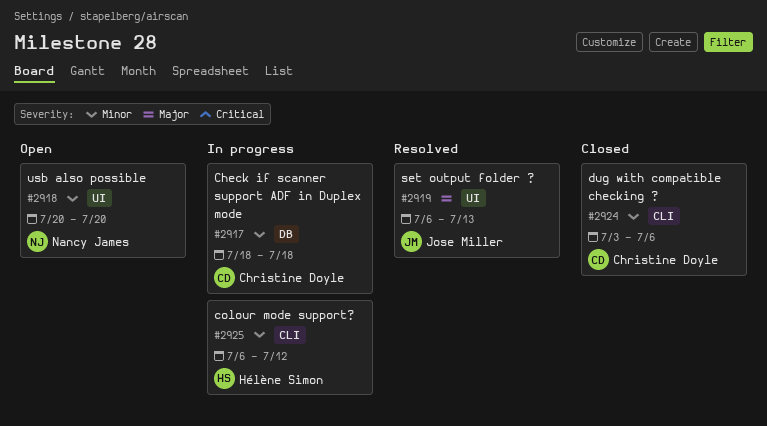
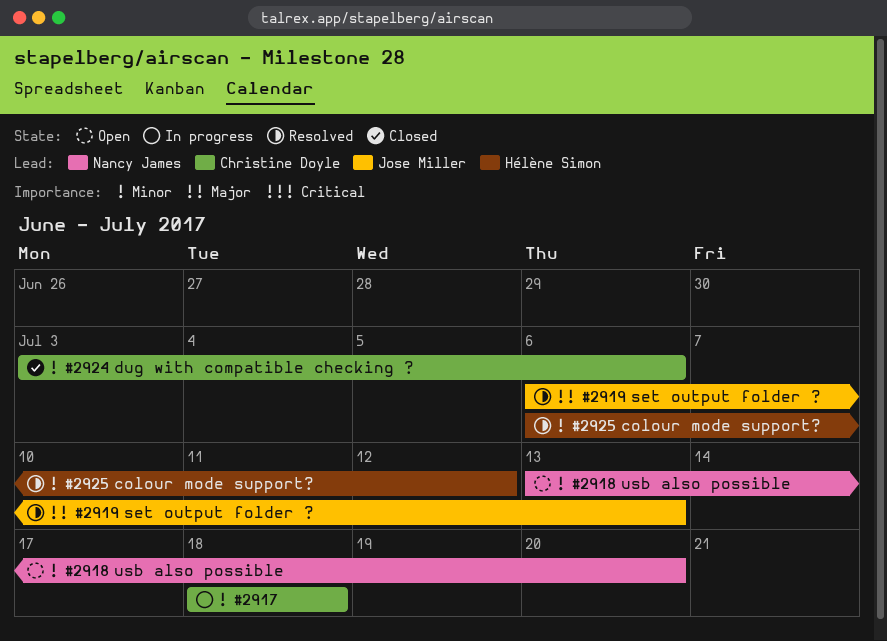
#2918, start: Jul 20 -> Jul 13
#2925, status: In progress -> Resolved

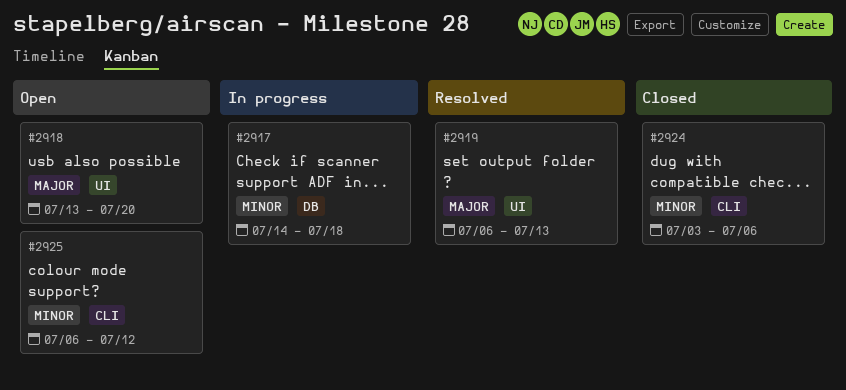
#2917, start: Jul 18 -> Jul 14
#2918, priority: Minor -> Major
#2925, status: Resolved -> Open

